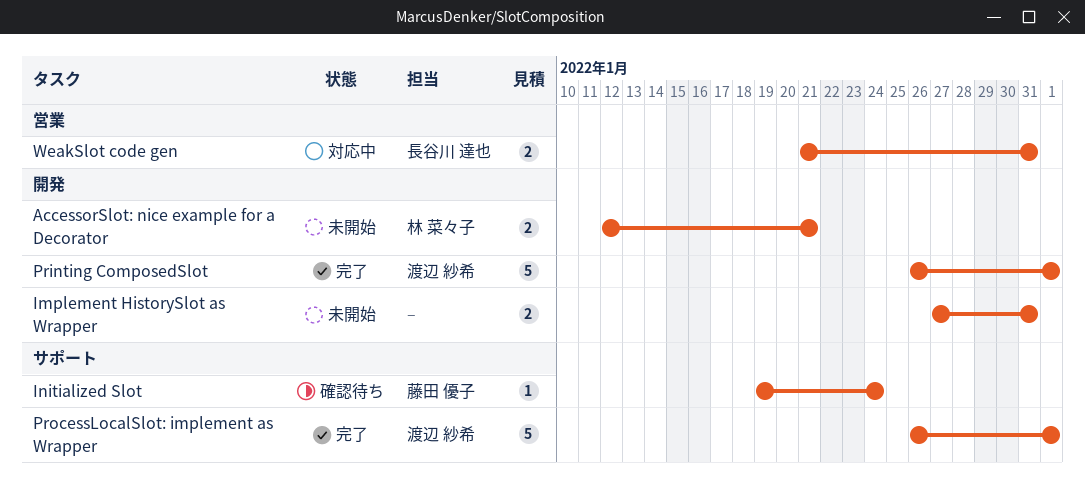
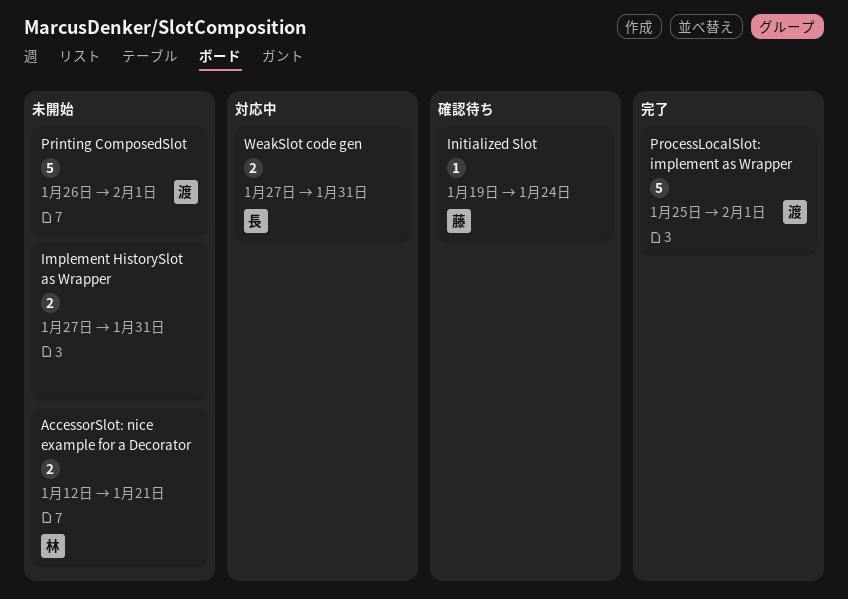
Printing ComposedSlot, status: 完了 -> 未開始
ProcessLocalSlot: implement as Wrapper, start: Jan 26 -> Jan 25
WeakSlot code gen, start: Jan 21 -> Jan 27

